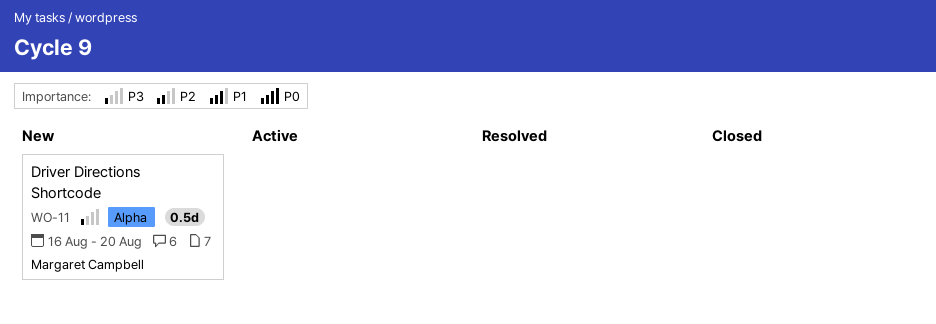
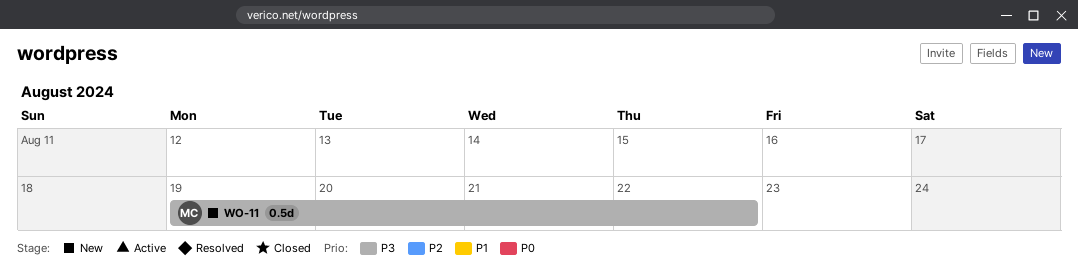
WO-11, start: Aug 16 -> Aug 19
WO-11, due: Aug 20 -> Aug 22

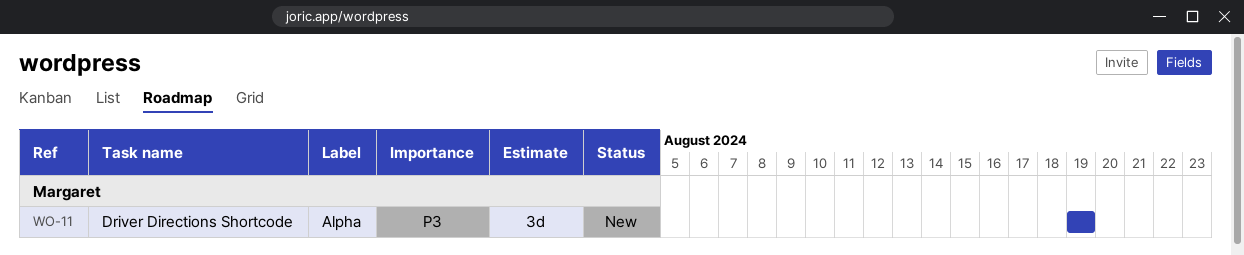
WO-11, estimate: 0.5d -> 3d
WO-11, due: Aug 22 -> Aug 19

